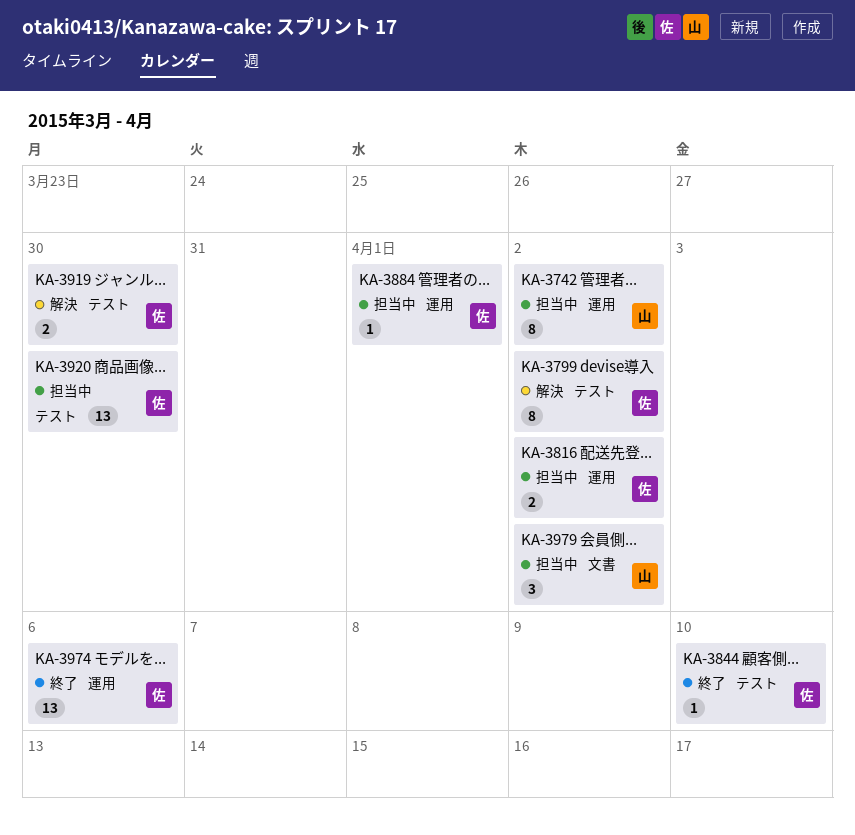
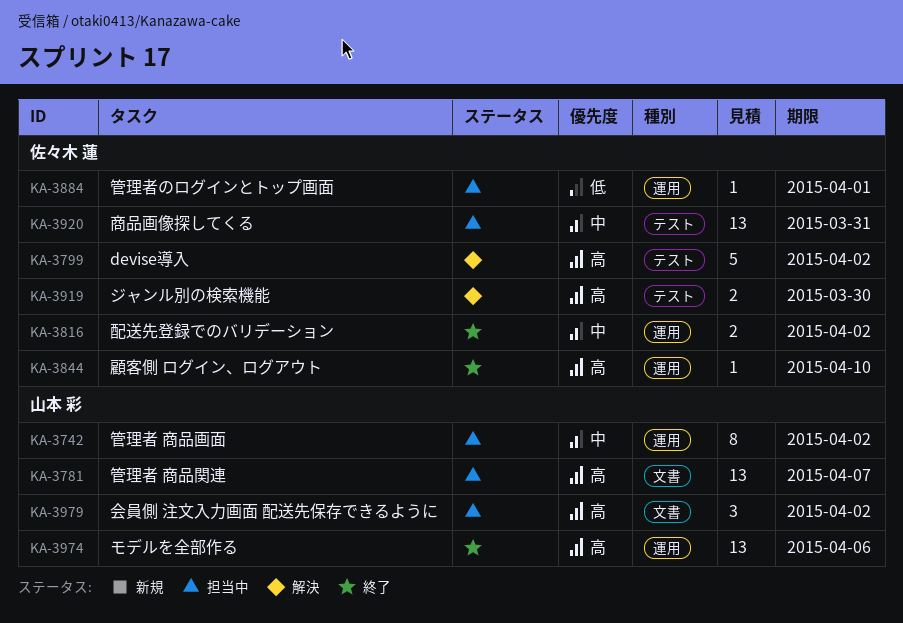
KA-3781: none -> present
KA-3799, estimate: 8 -> 5
KA-3816, status: 担当中 -> 終了
KA-3844, label: テスト -> 運用
KA-3920, due: Mar 30 -> Mar 31
KA-3974, owner: 佐々木 蓮 -> 山本 彩

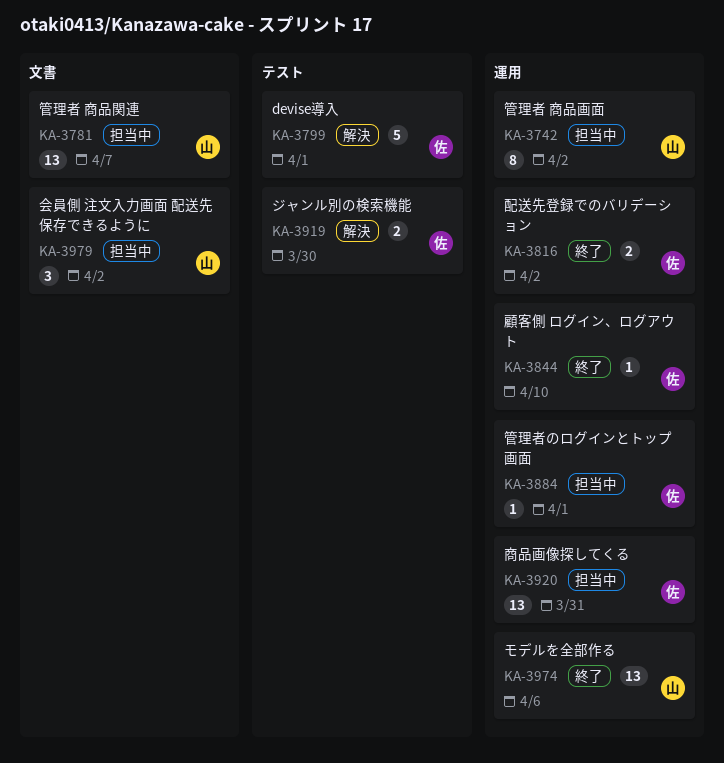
KA-3799, due: Apr 2 -> Apr 1
KA-3920, label: テスト -> 運用

